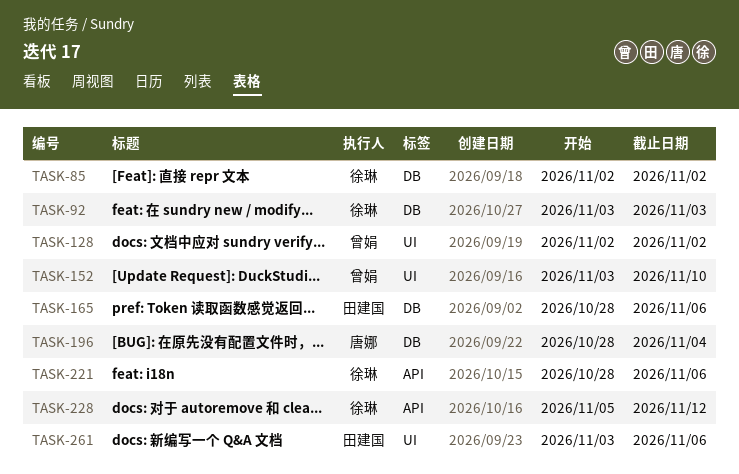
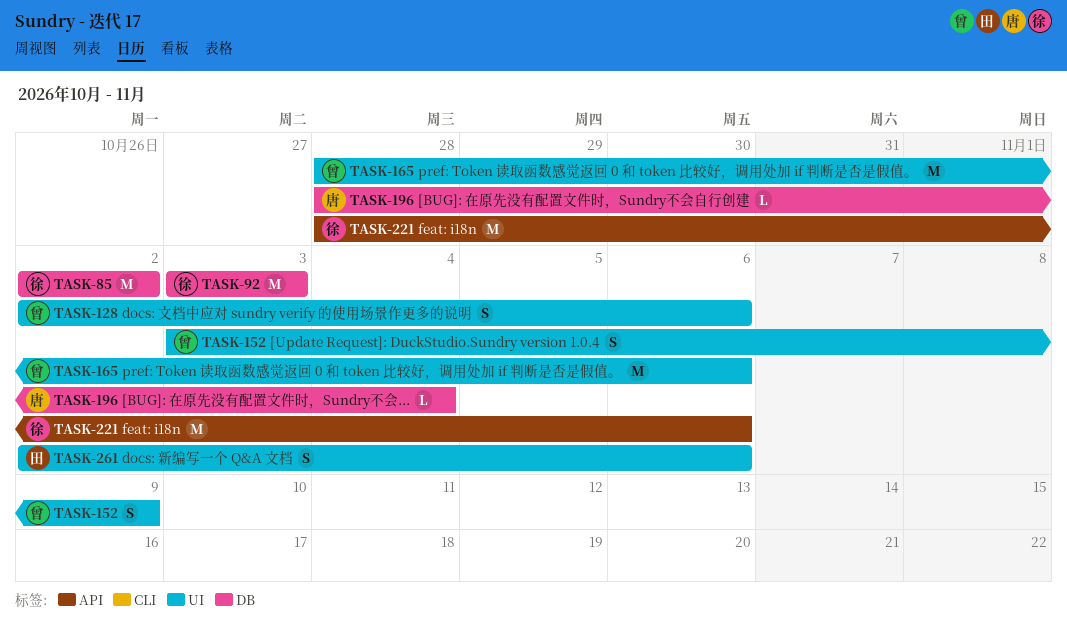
TASK-128, due: Nov 2 -> Nov 6
TASK-152, due: Nov 10 -> Nov 9
TASK-165, owner: 田建国 -> 曾娟
TASK-165, label: DB -> UI
TASK-228: present -> none
TASK-261, start: Nov 3 -> Nov 2

